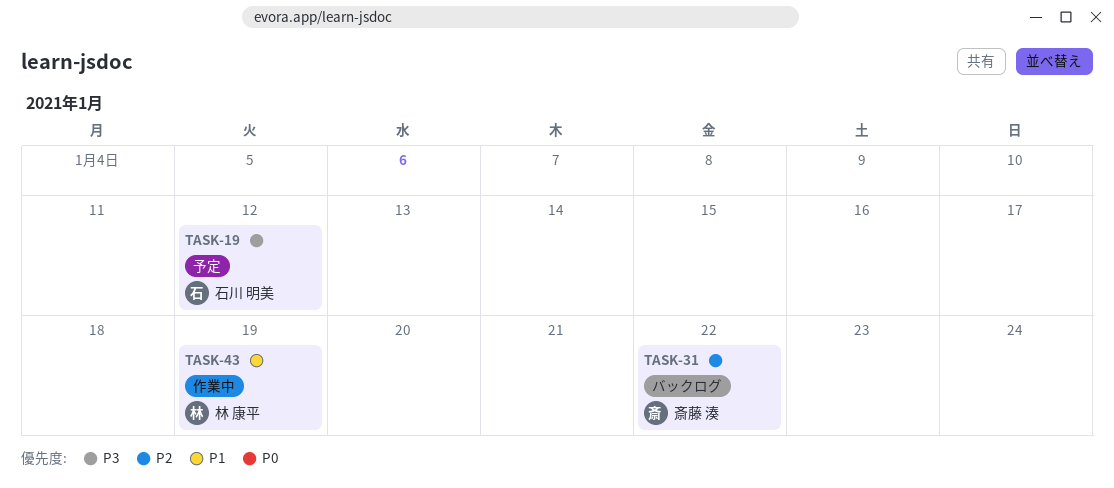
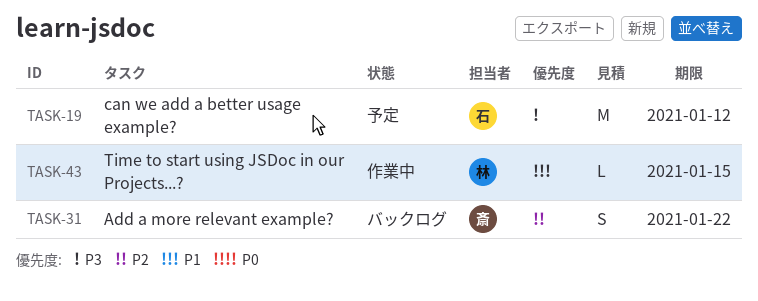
TASK-43, due: Jan 19 -> Jan 15

